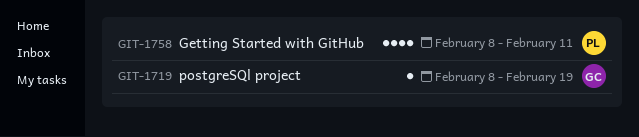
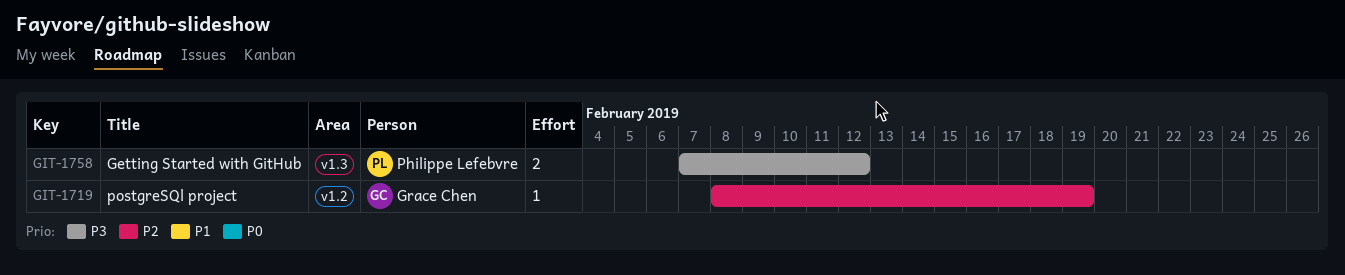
GIT-1758, estimate: 4 -> 2
GIT-1758, start: Feb 8 -> Feb 7
GIT-1758, due: Feb 11 -> Feb 12

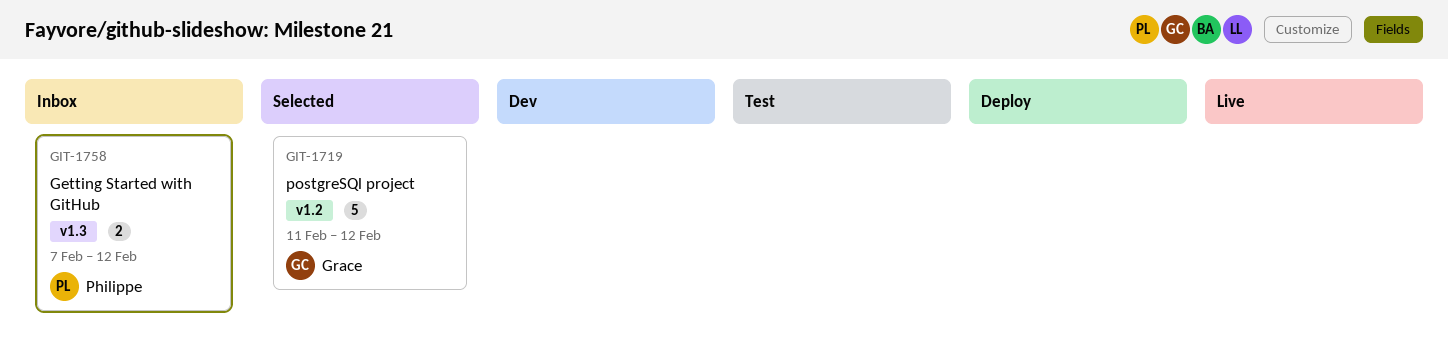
GIT-1719, estimate: 1 -> 5
GIT-1719, start: Feb 8 -> Feb 11
GIT-1719, due: Feb 19 -> Feb 12

